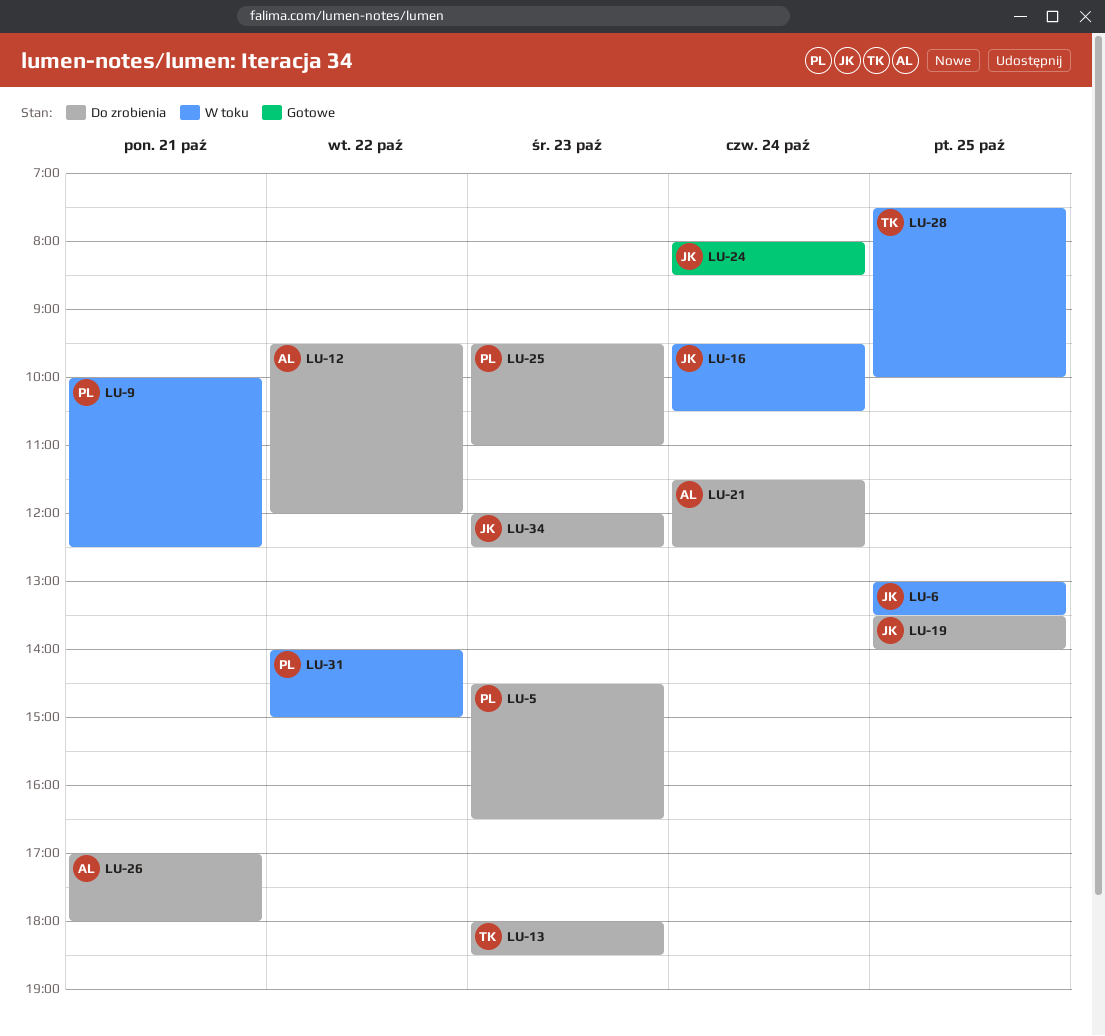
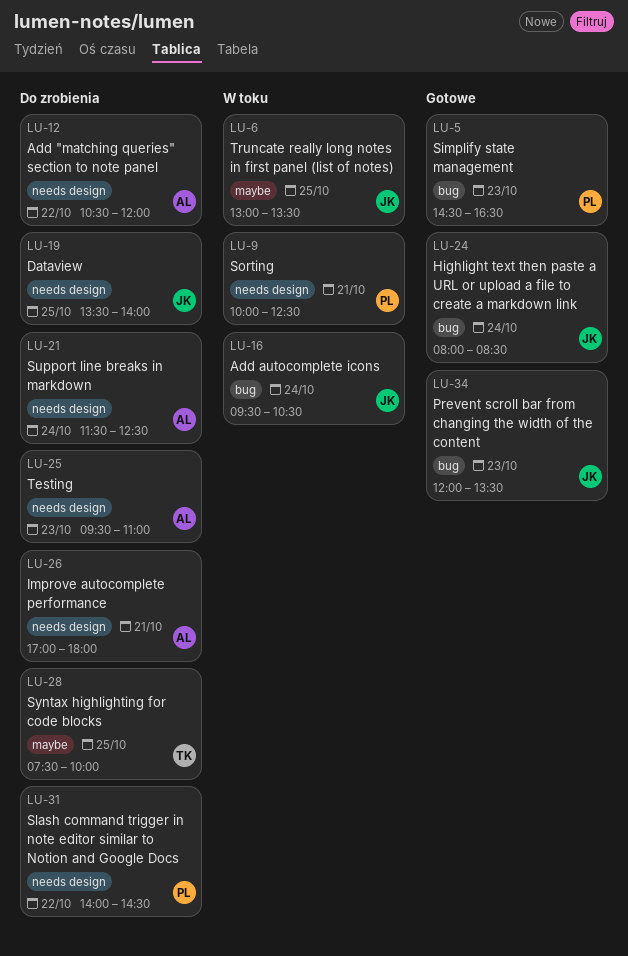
LU-5, status: Do zrobienia -> Gotowe
LU-12, begins: 09:30 -> 10:30
LU-13: present -> none
LU-25, owner: PL -> AL
LU-28, status: W toku -> Do zrobienia
LU-31, status: W toku -> Do zrobienia
LU-31, ends: 15:00 -> 14:30
LU-34, status: Do zrobienia -> Gotowe
LU-34, ends: 12:30 -> 13:30

